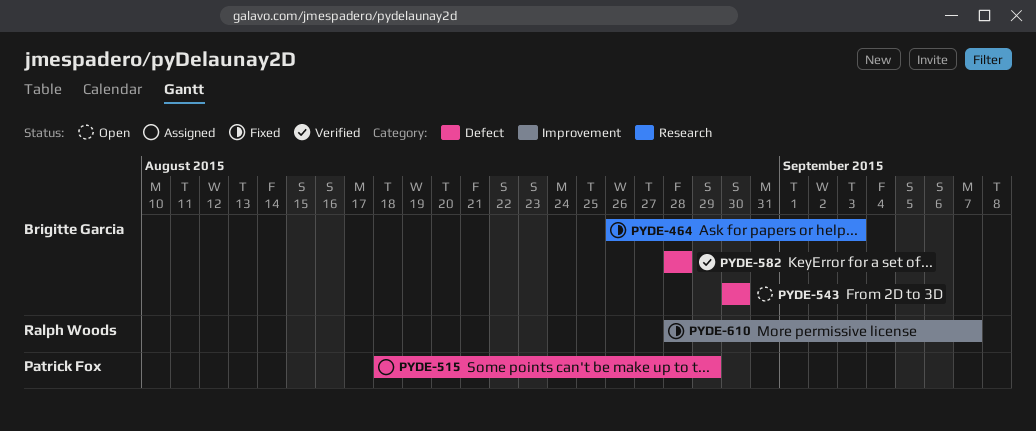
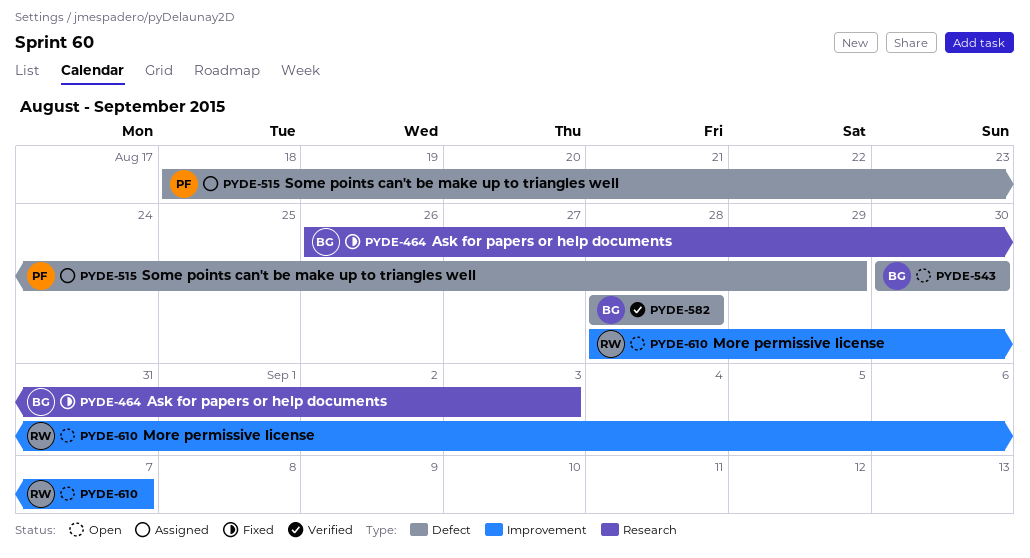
PYDE-610, status: Fixed -> Open

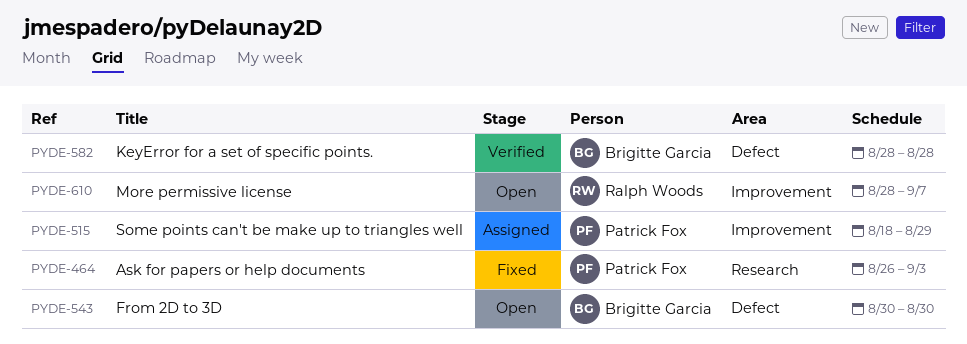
PYDE-464, owner: Brigitte Garcia -> Patrick Fox
PYDE-515, label: Defect -> Improvement

